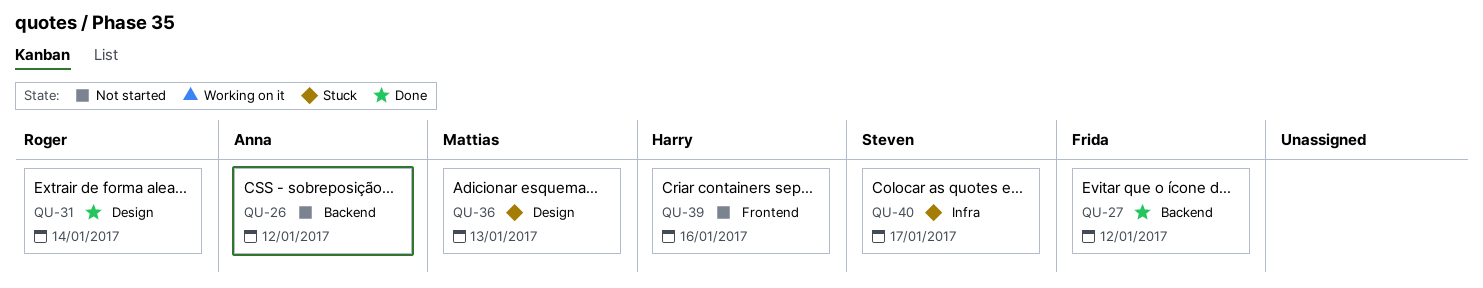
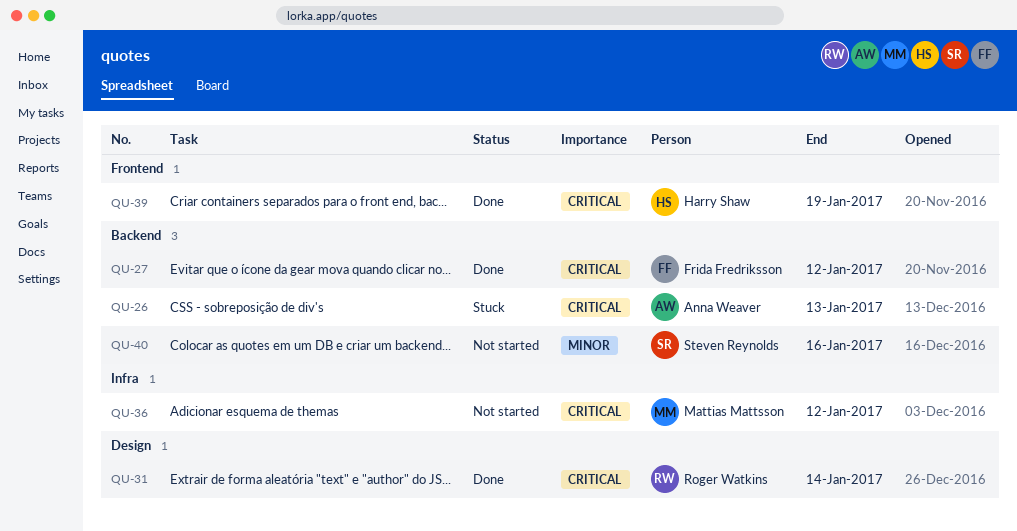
QU-26, status: Not started -> Stuck
QU-26, due: Jan 12 -> Jan 13
QU-36, status: Stuck -> Not started
QU-36, label: Design -> Infra
QU-36, due: Jan 13 -> Jan 12
QU-39, status: Not started -> Done
QU-39, due: Jan 16 -> Jan 19
QU-40, status: Stuck -> Not started
QU-40, label: Infra -> Backend
QU-40, due: Jan 17 -> Jan 16

